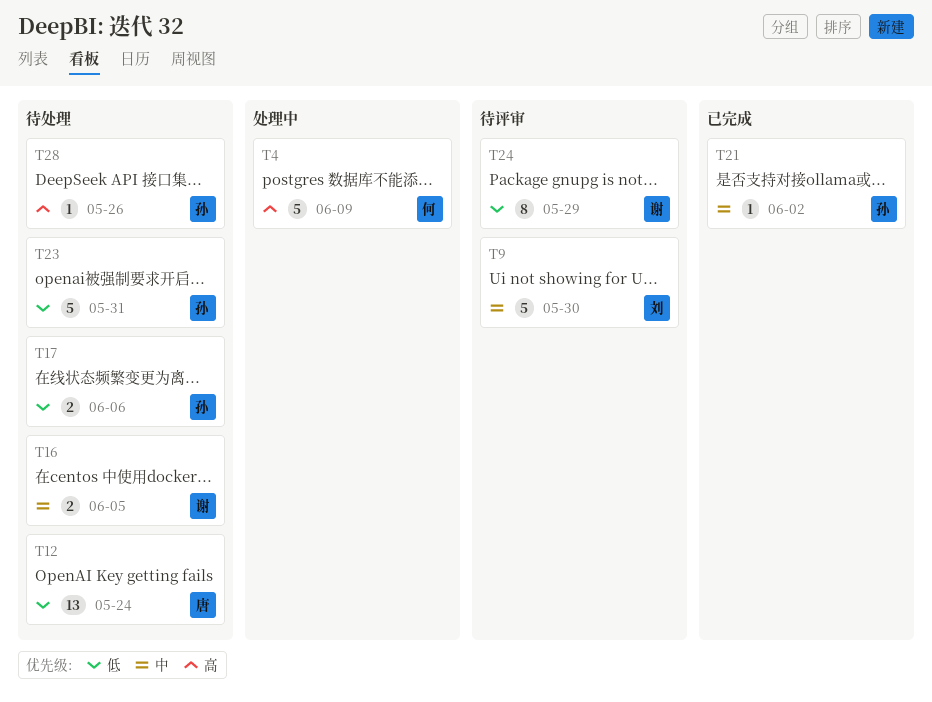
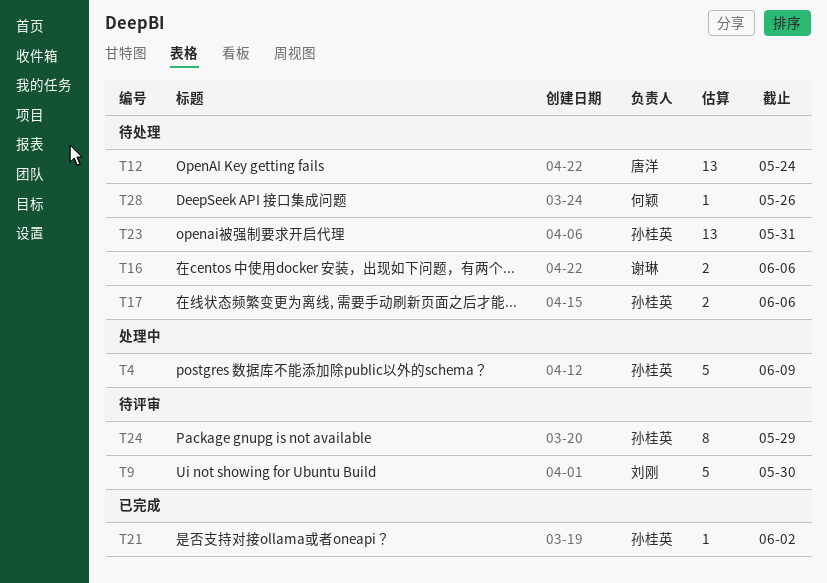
T4, owner: 何颖 -> 孙桂英
T16, due: Jun 5 -> Jun 6
T23, estimate: 5 -> 13
T24, owner: 谢琳 -> 孙桂英
T28, owner: 孙桂英 -> 何颖

